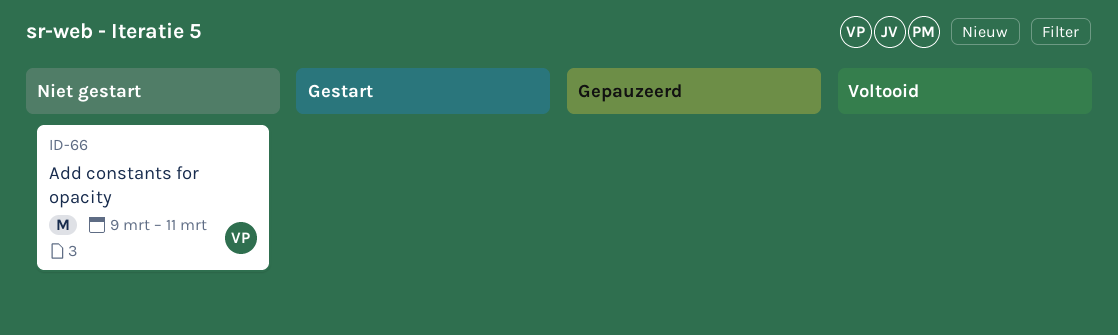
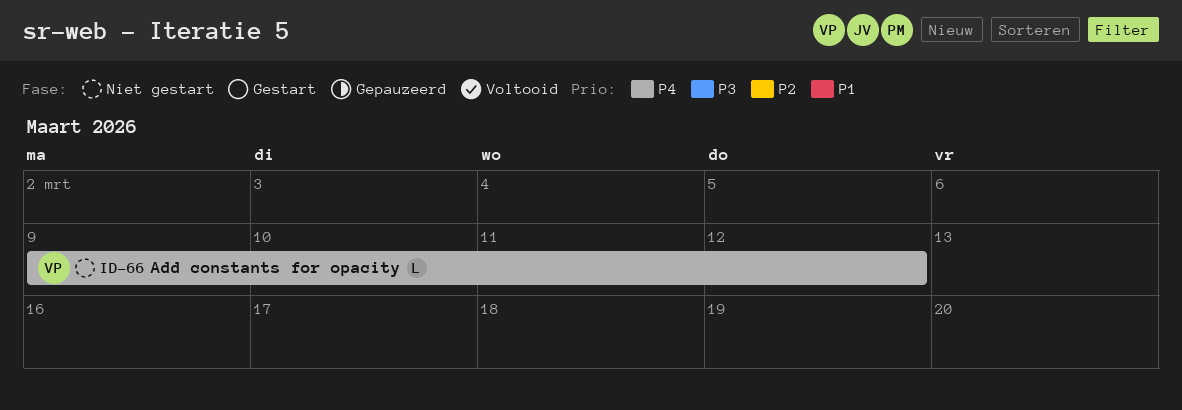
ID-66, estimate: M -> L
ID-66, due: Mar 11 -> Mar 12

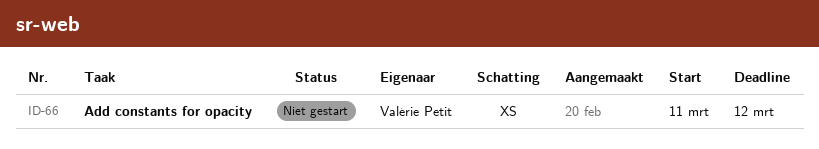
ID-66, estimate: L -> XS
ID-66, start: Mar 9 -> Mar 11

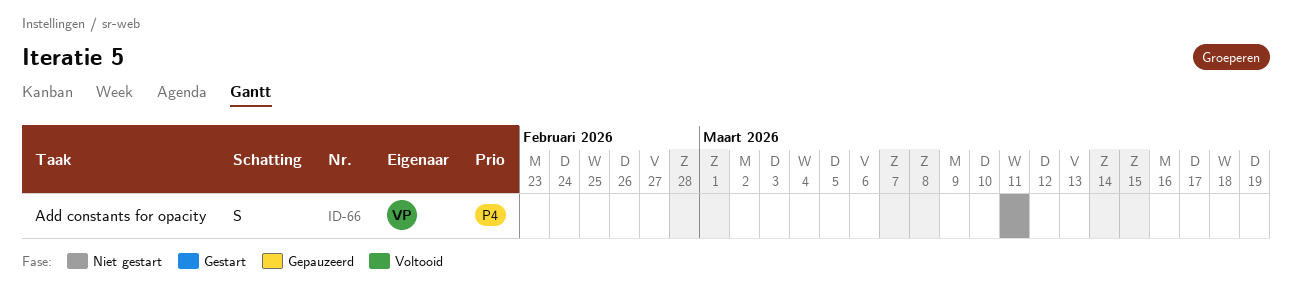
ID-66, estimate: XS -> S
ID-66, due: Mar 12 -> Mar 11

